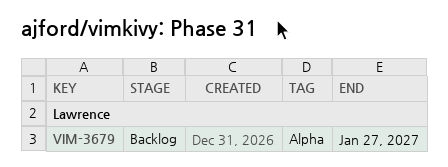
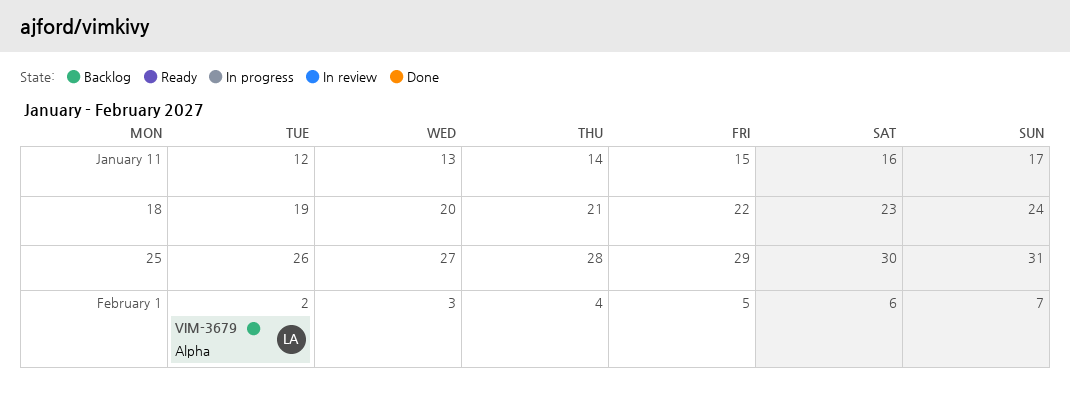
VIM-3679, due: Jan 27 -> Feb 2

